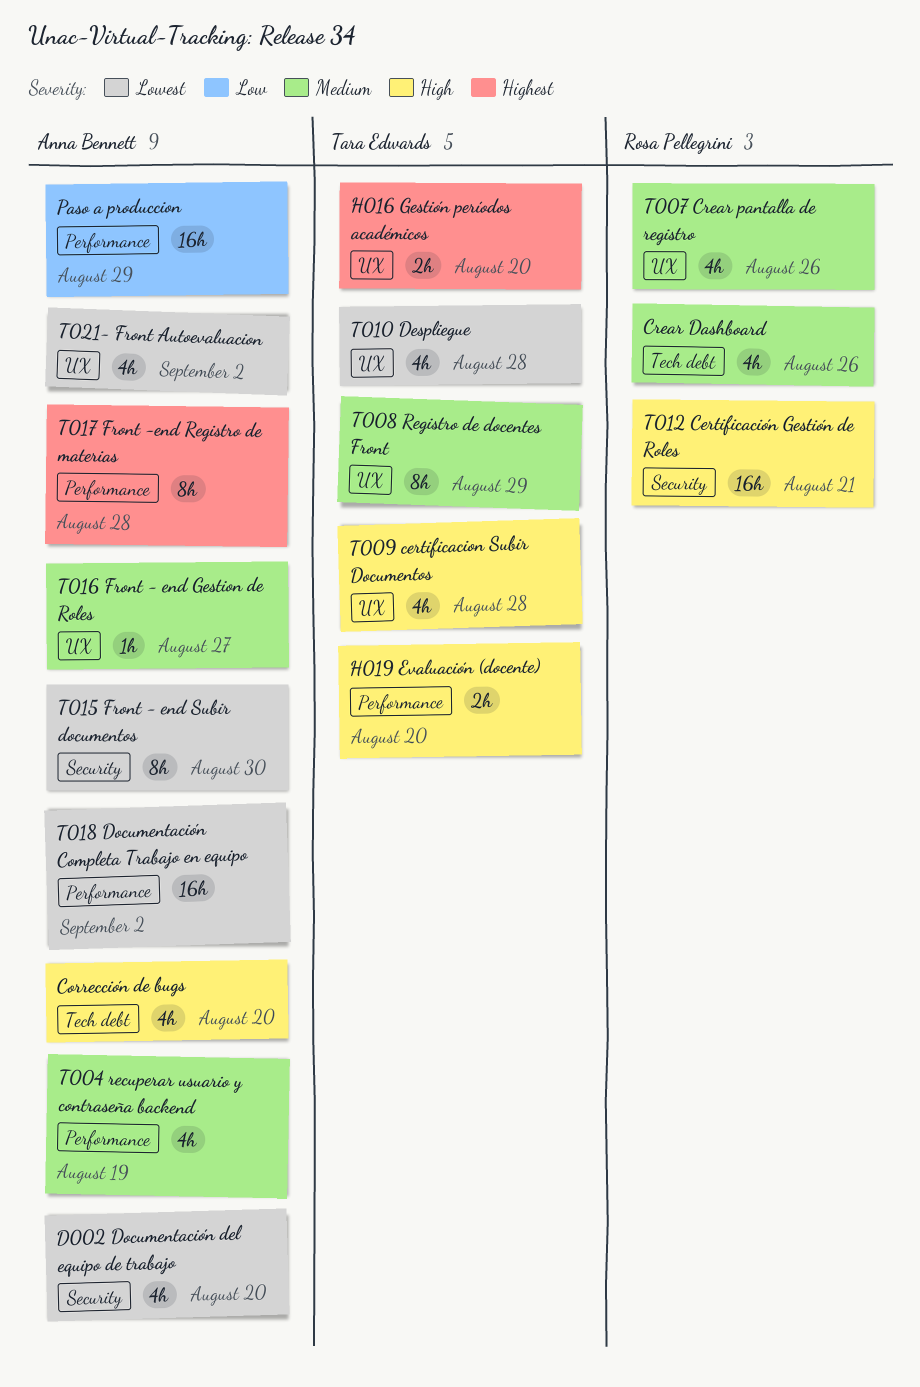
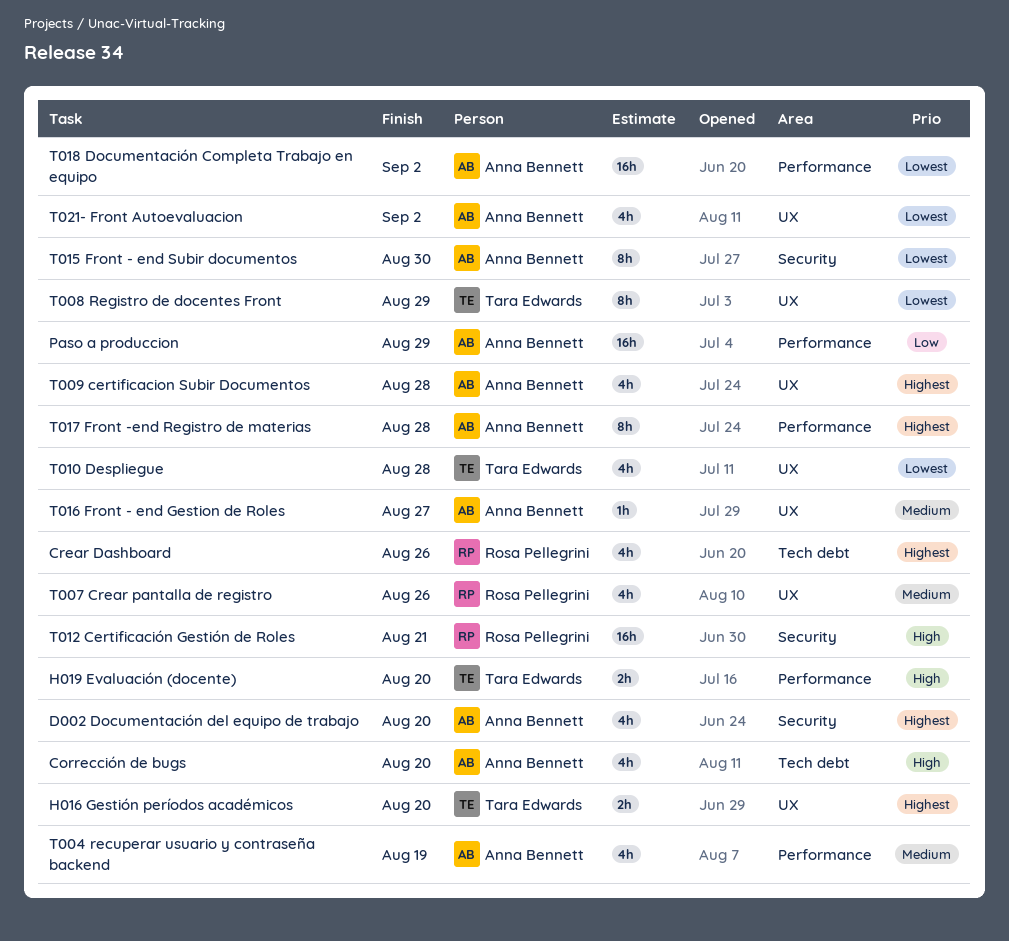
Crear Dashboard, priority: Medium -> Highest
D002 Documentación del equipo de trabajo, priority: Lowest -> Highest
T008 Registro de docentes Front, priority: Medium -> Lowest
T009 certificacion Subir Documentos, owner: Tara Edwards -> Anna Bennett
T009 certificacion Subir Documentos, priority: High -> Highest

